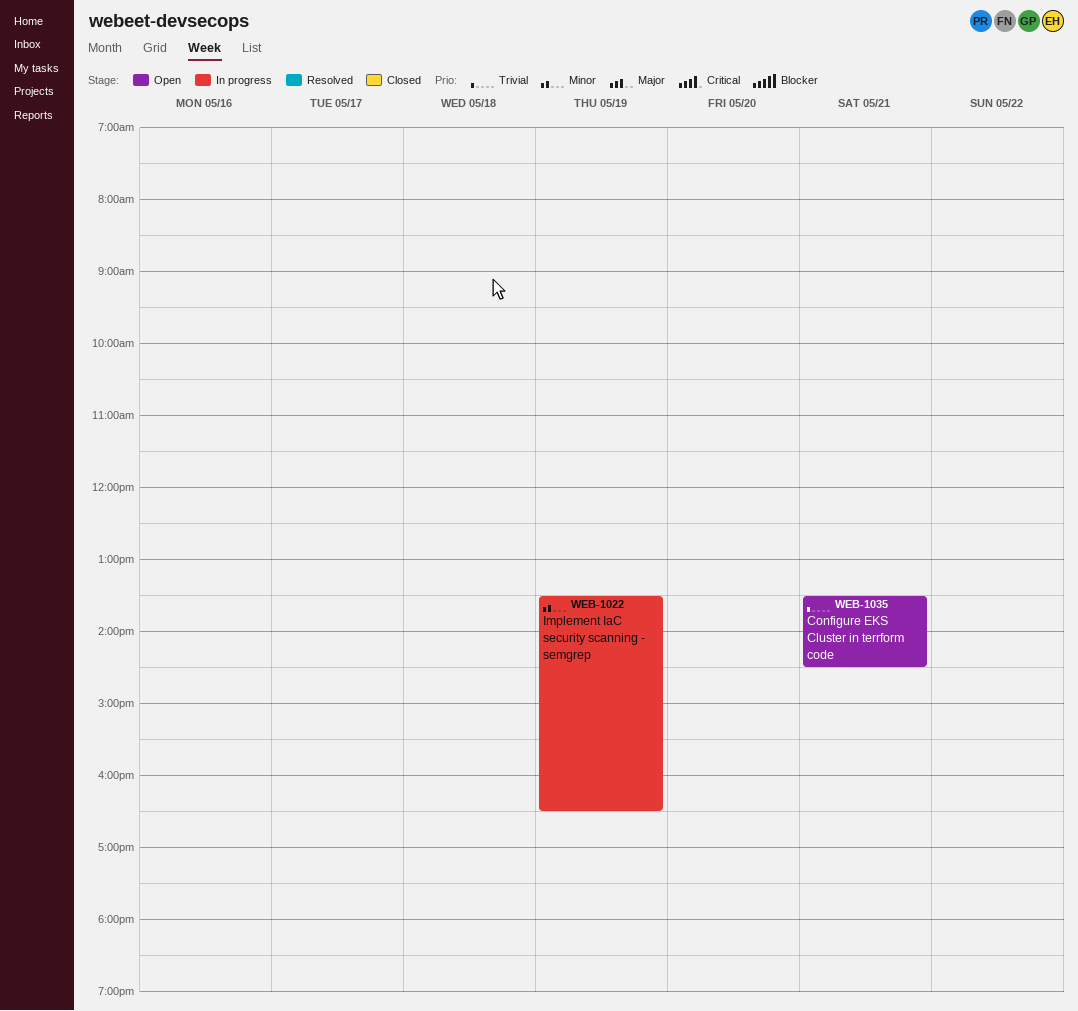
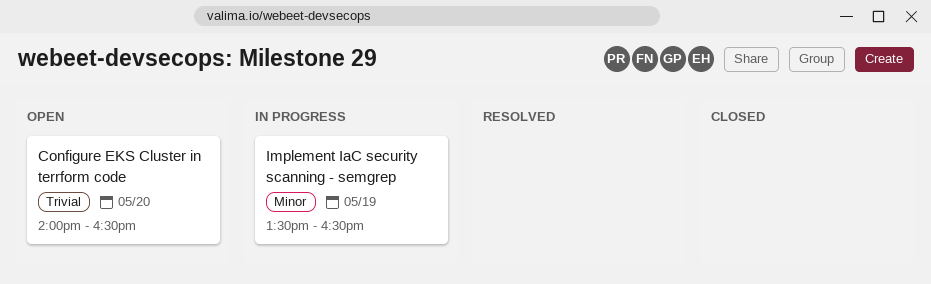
Configure EKS Cluster in terrform code, day: May 21 -> May 20
Configure EKS Cluster in terrform code, begins: 13:30 -> 14:00
Configure EKS Cluster in terrform code, ends: 14:30 -> 16:30

